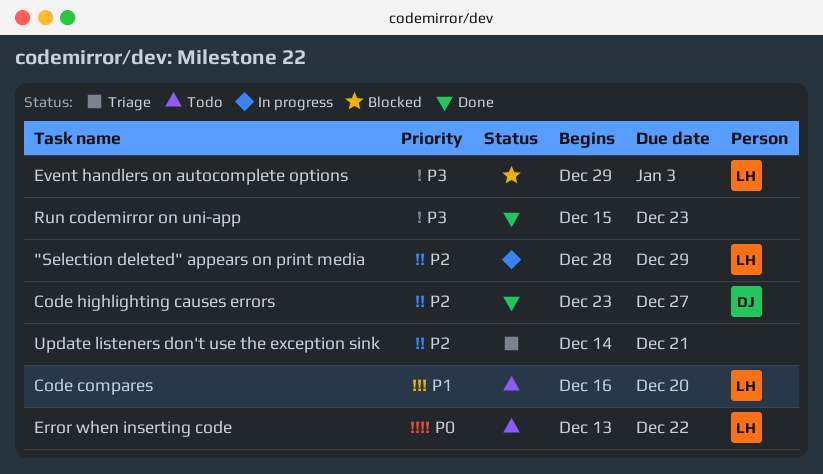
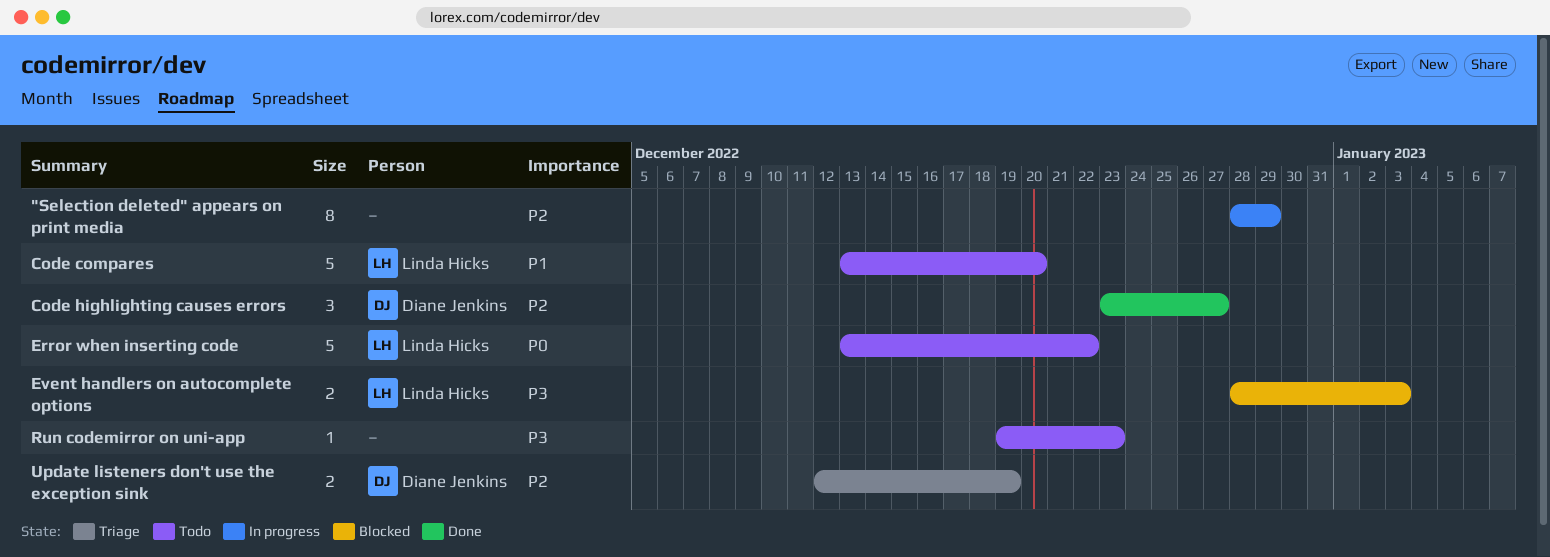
"Selection deleted" appears on print media, owner: Linda Hicks -> none
Code compares, start: Dec 16 -> Dec 13
Event handlers on autocomplete options, start: Dec 29 -> Dec 28
Run codemirror on uni-app, status: Done -> Todo
Run codemirror on uni-app, start: Dec 15 -> Dec 19
Update listeners don't use the exception sink, owner: none -> Diane Jenkins
Update listeners don't use the exception sink, start: Dec 14 -> Dec 12
Update listeners don't use the exception sink, due: Dec 21 -> Dec 19

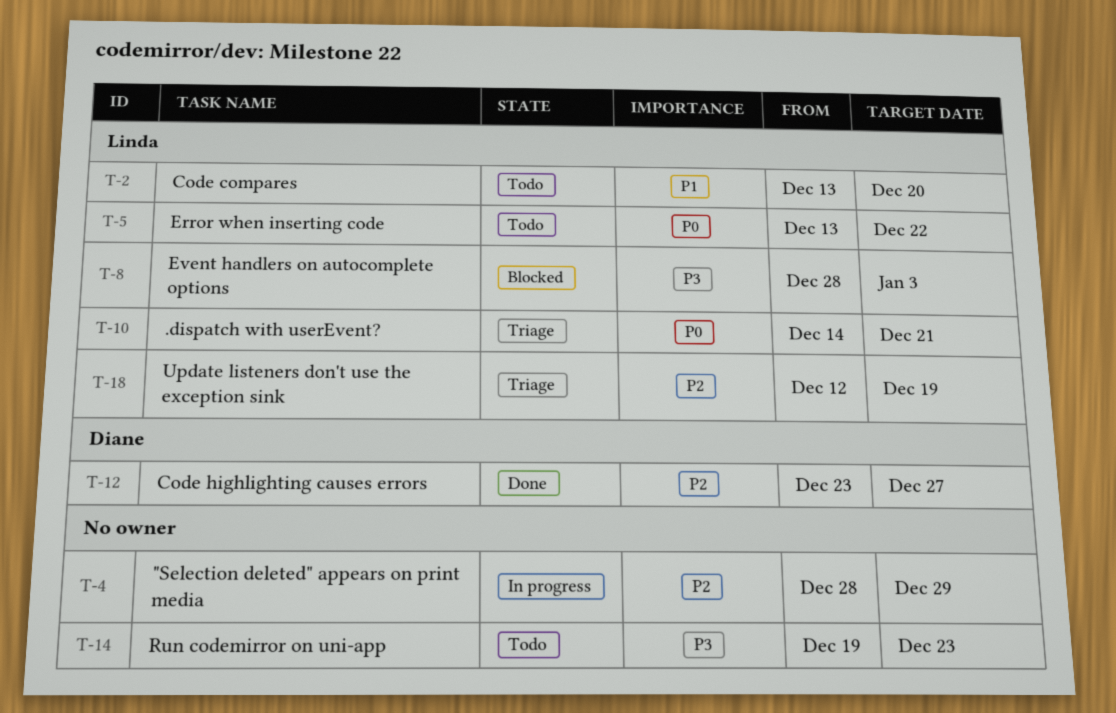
.dispatch with userEvent?: none -> present
Update listeners don't use the exception sink, owner: Diane Jenkins -> Linda Hicks

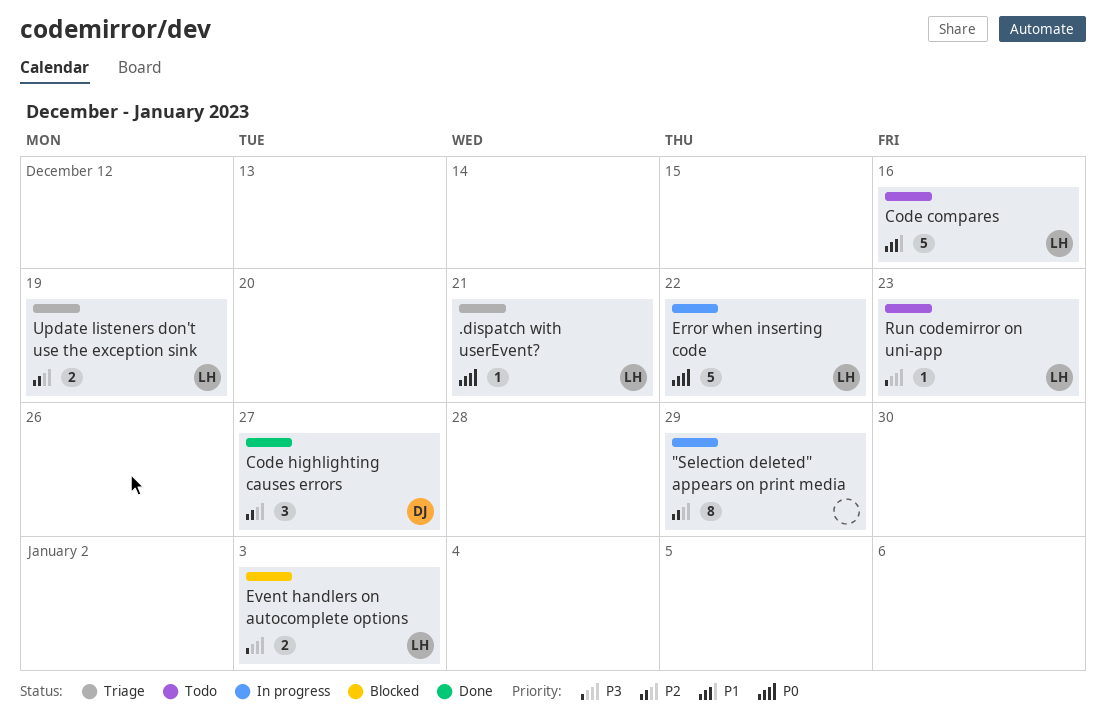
Code compares, due: Dec 20 -> Dec 16
Error when inserting code, status: Todo -> In progress
Run codemirror on uni-app, owner: none -> Linda

